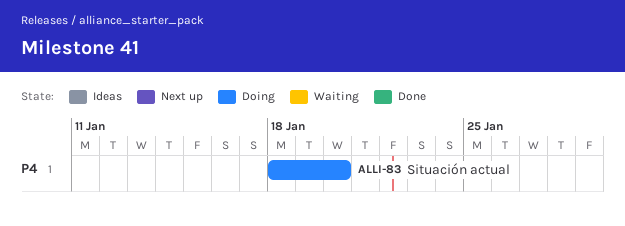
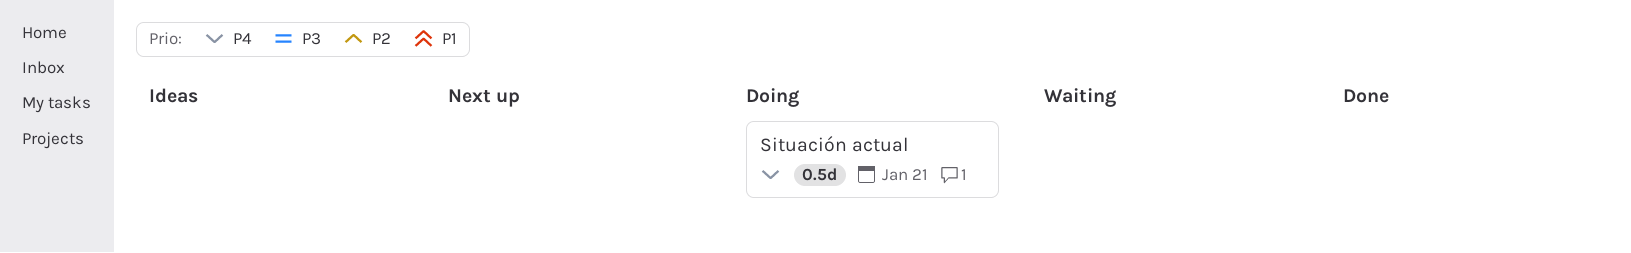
Situación actual, due: Jan 20 -> Jan 21

